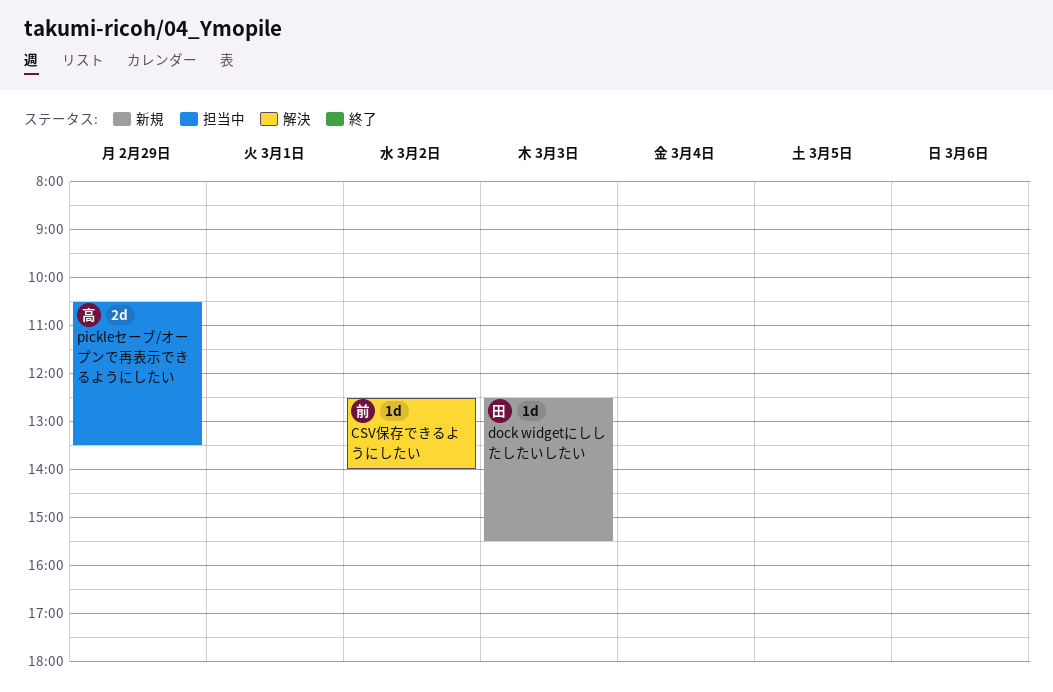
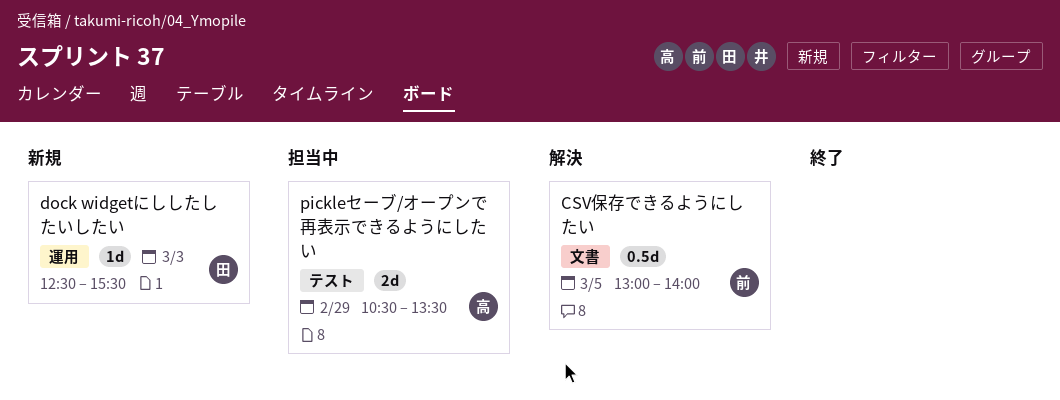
CSV保存できるようにしたい, estimate: 1d -> 0.5d
CSV保存できるようにしたい, day: Mar 2 -> Mar 5
CSV保存できるようにしたい, begins: 12:30 -> 13:00

